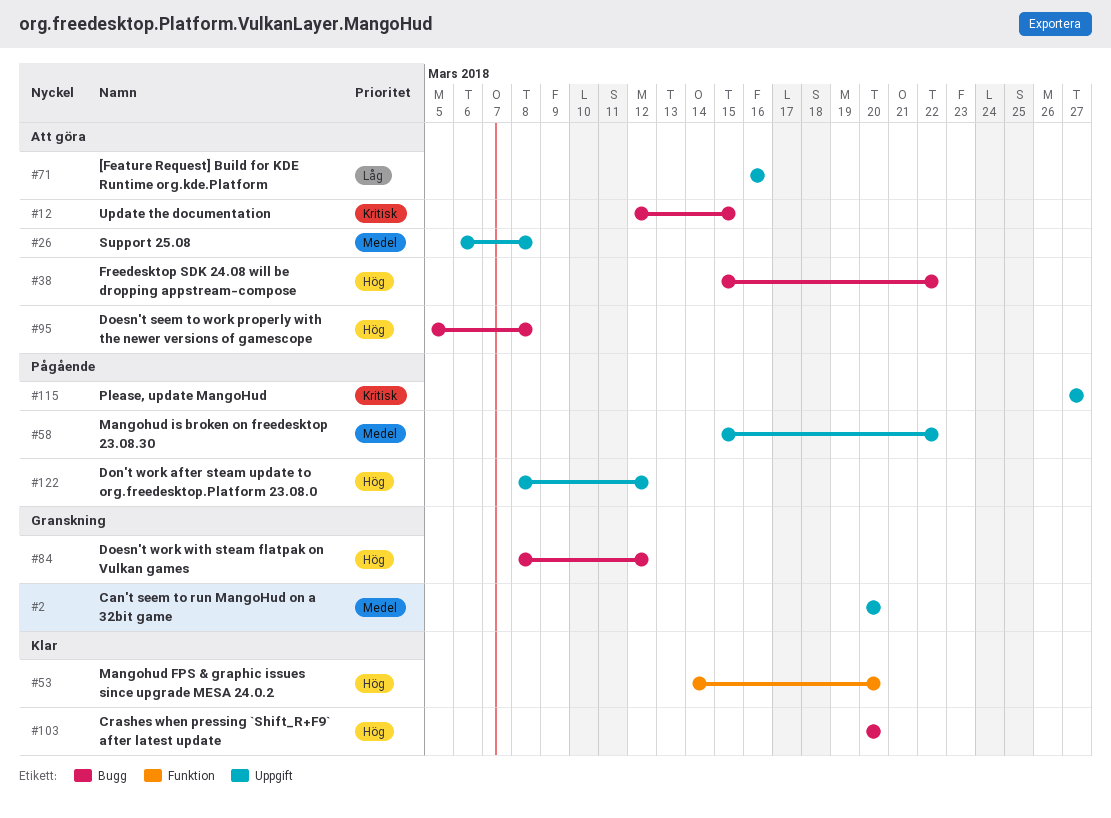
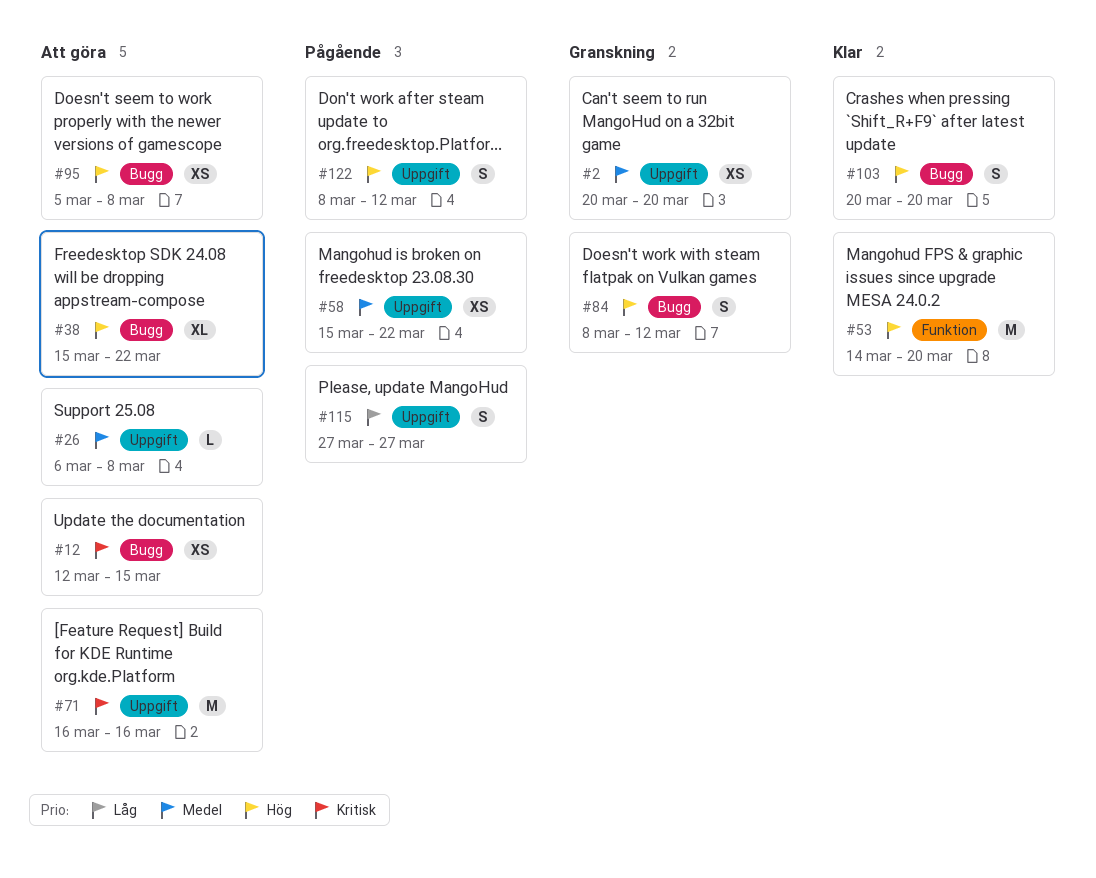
#71, priority: Låg -> Kritisk
#115, priority: Kritisk -> Låg

